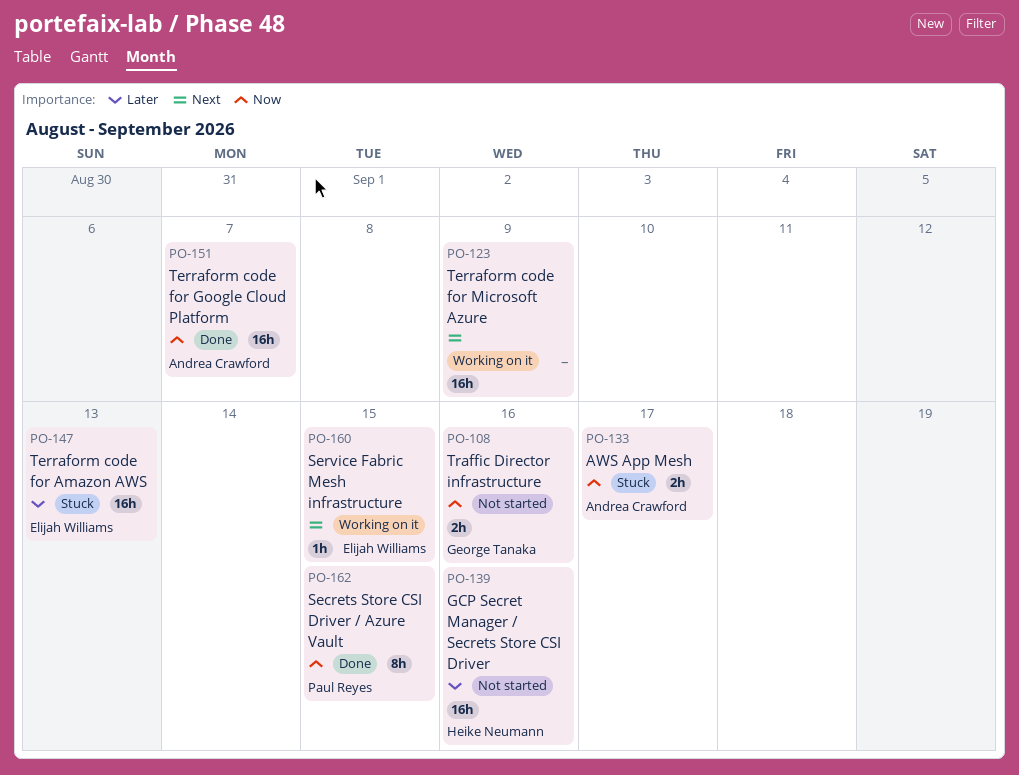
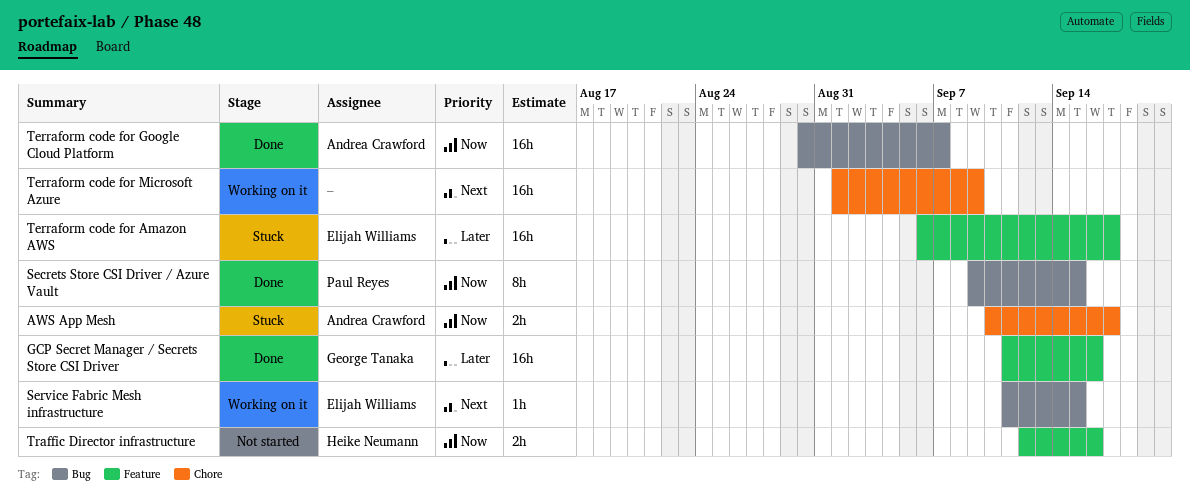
GCP Secret Manager / Secrets Store CSI Driver, status: Not started -> Done
GCP Secret Manager / Secrets Store CSI Driver, owner: Heike Neumann -> George Tanaka
Terraform code for Amazon AWS, due: Sep 13 -> Sep 17
Traffic Director infrastructure, owner: George Tanaka -> Heike Neumann

